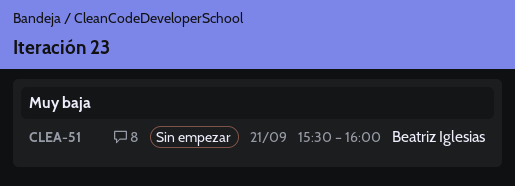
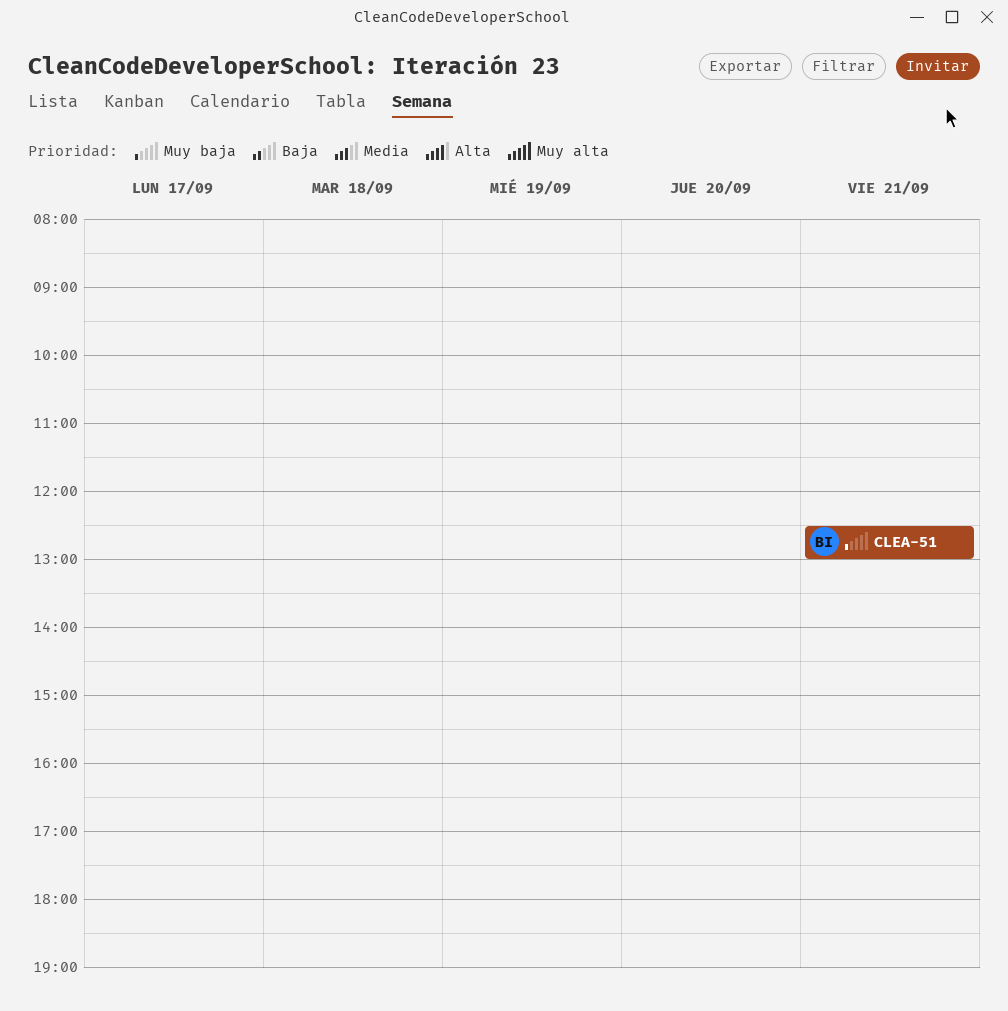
CLEA-51, begins: 15:30 -> 12:30
CLEA-51, ends: 16:00 -> 13:00

